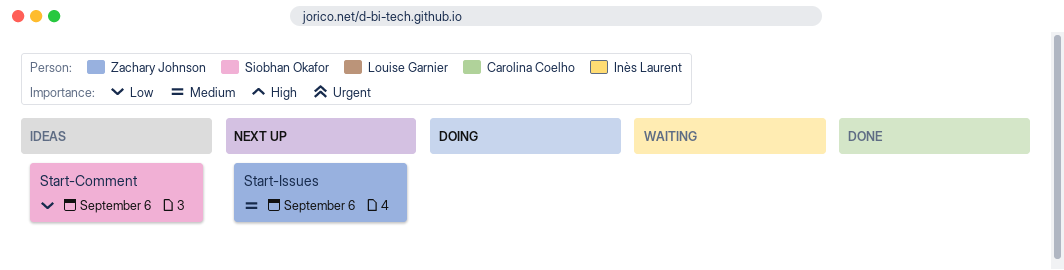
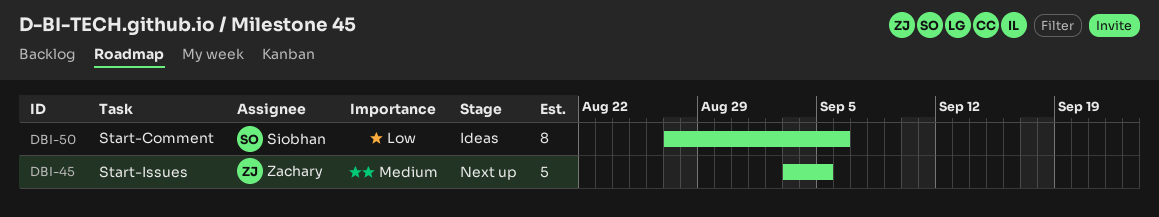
Start-Issues, due: Sep 6 -> Sep 5

